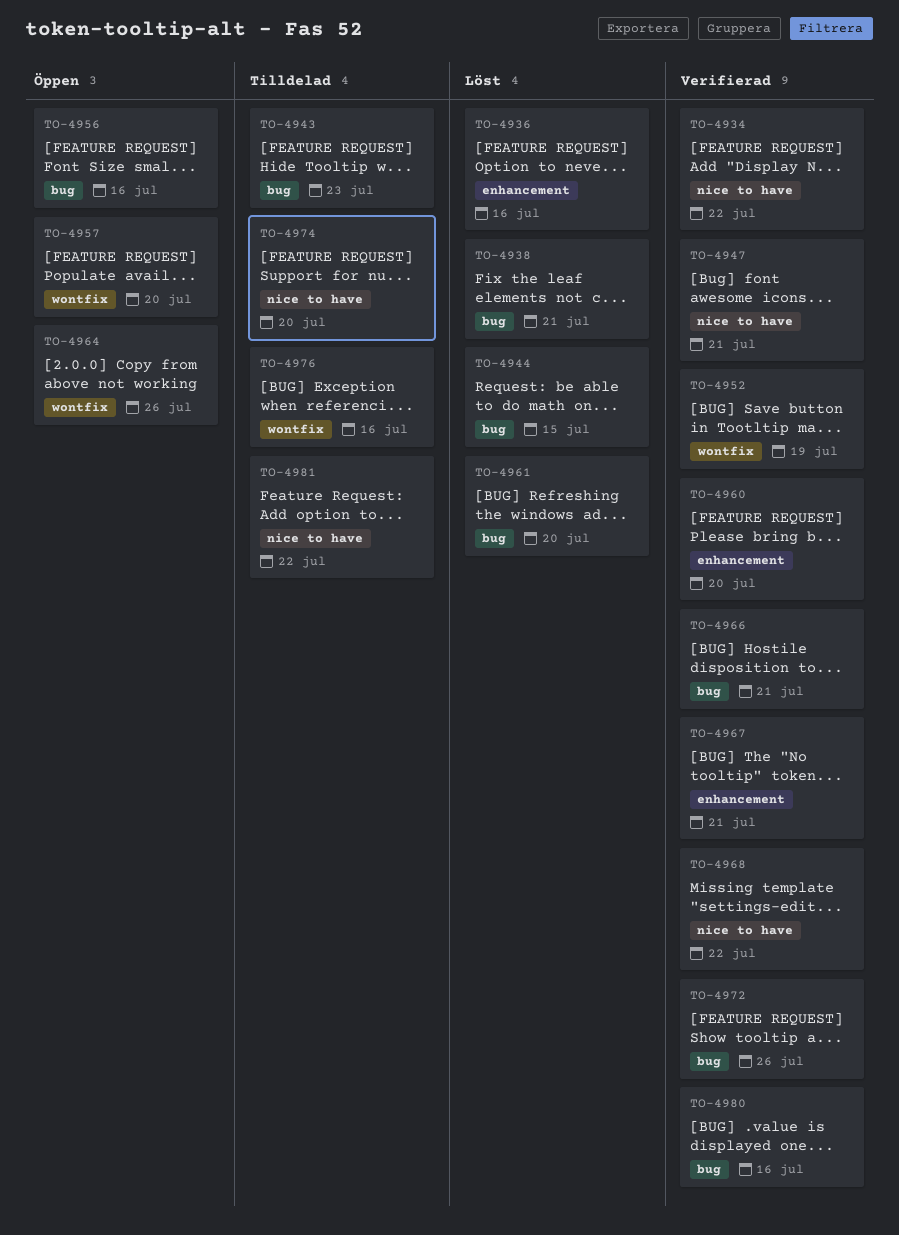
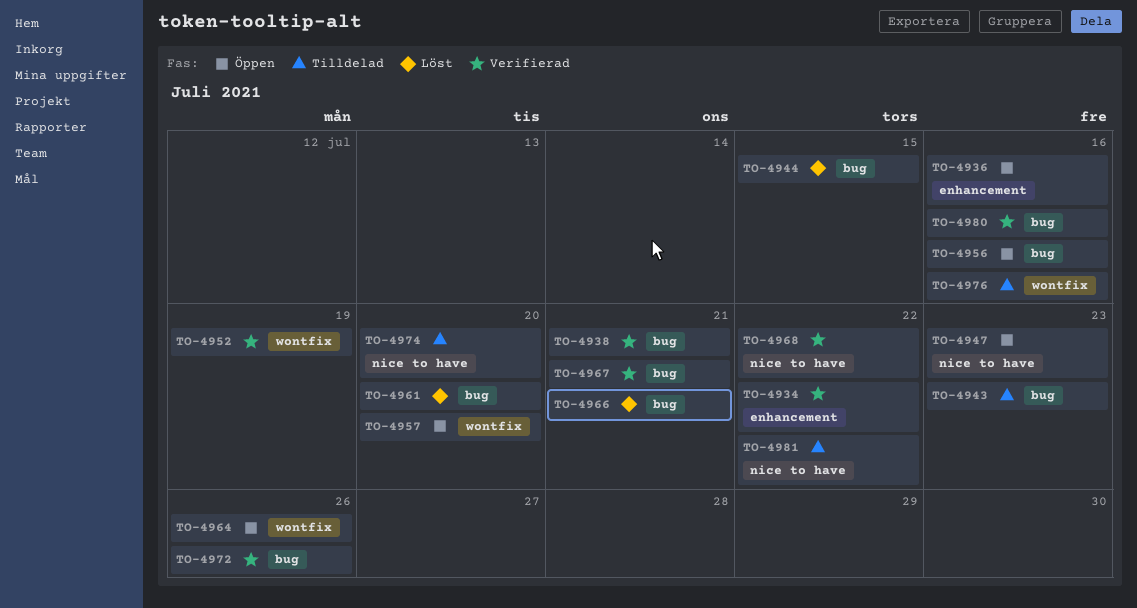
TO-4934, label: nice to have -> enhancement
TO-4936, status: Löst -> Öppen
TO-4938, status: Löst -> Verifierad
TO-4947, status: Verifierad -> Öppen
TO-4947, due: Jul 21 -> Jul 23
TO-4960: present -> none
TO-4966, status: Verifierad -> Löst
TO-4967, label: enhancement -> bug

